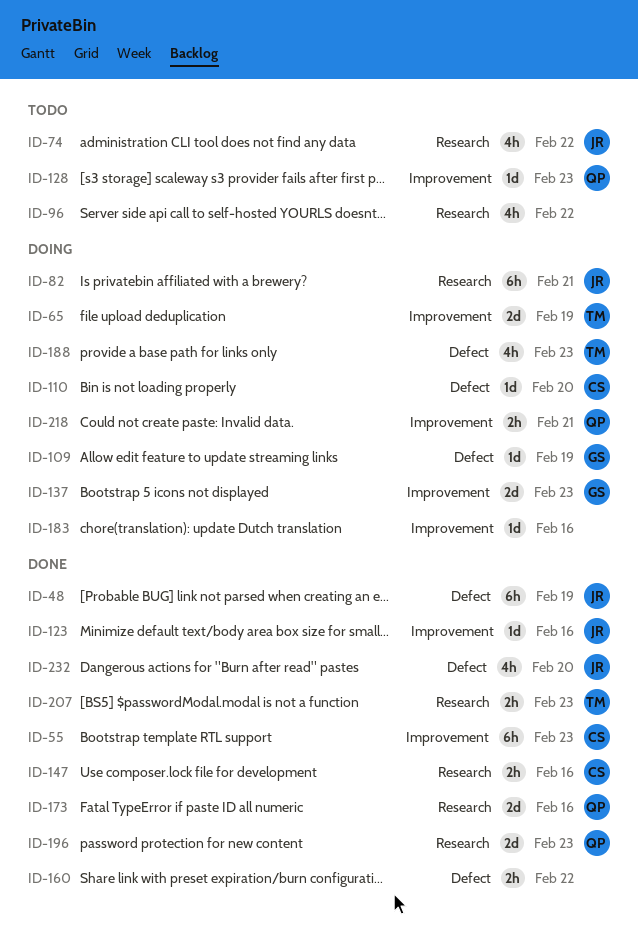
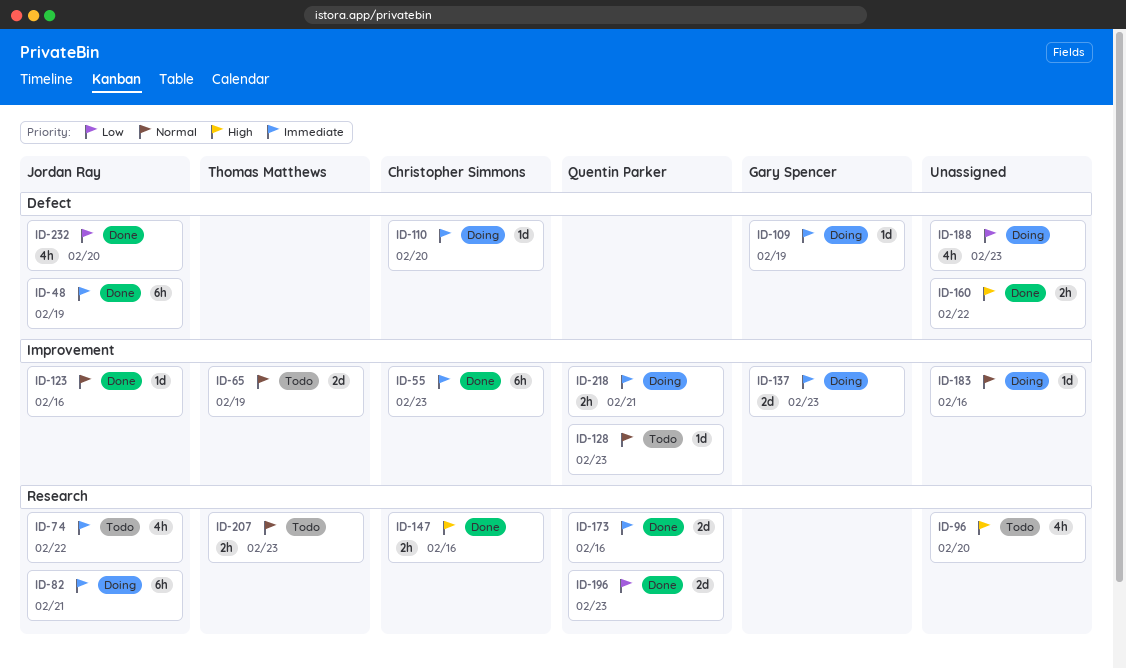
ID-65, status: Doing -> Todo
ID-96, due: Feb 22 -> Feb 20
ID-188, owner: Thomas Matthews -> none
ID-207, status: Done -> Todo

